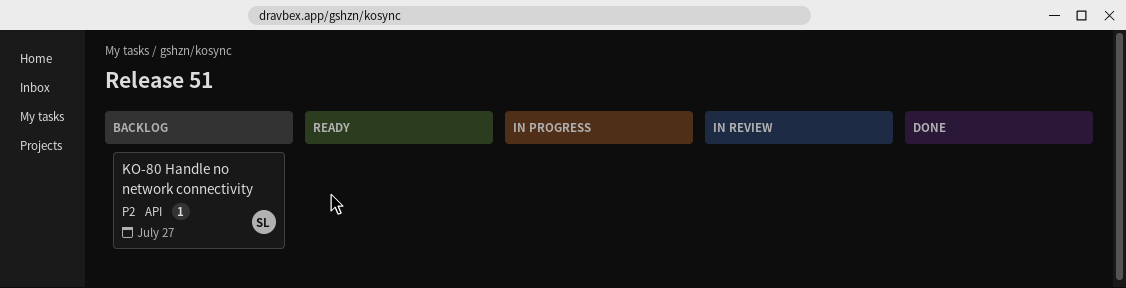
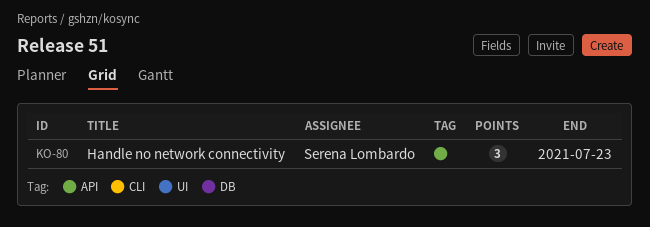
KO-80, estimate: 1 -> 3
KO-80, due: Jul 27 -> Jul 23

